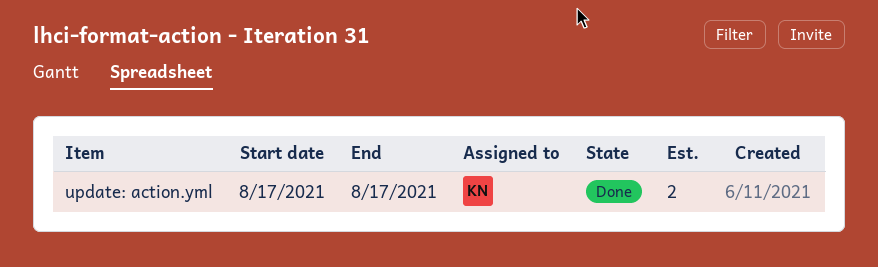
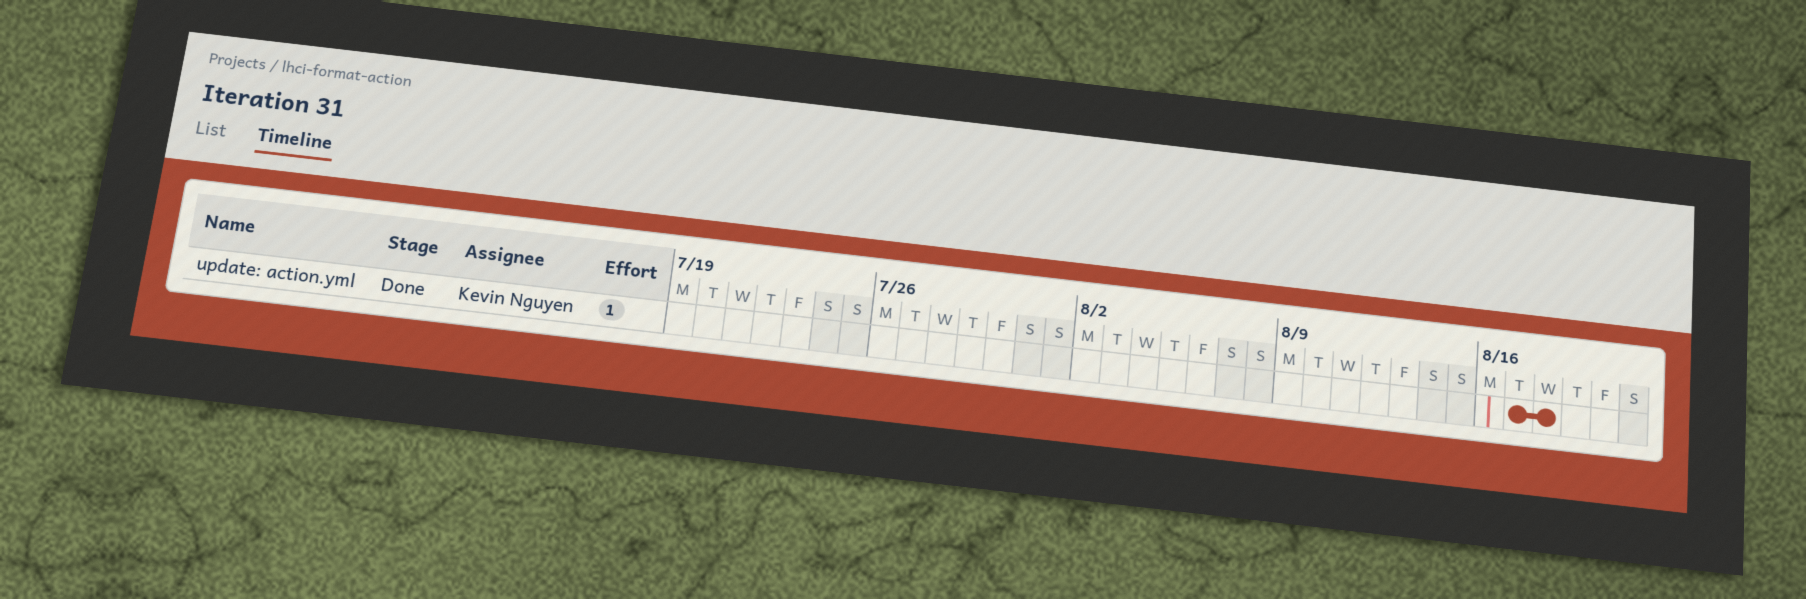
update: action.yml, estimate: 2 -> 1
update: action.yml, due: Aug 17 -> Aug 18

